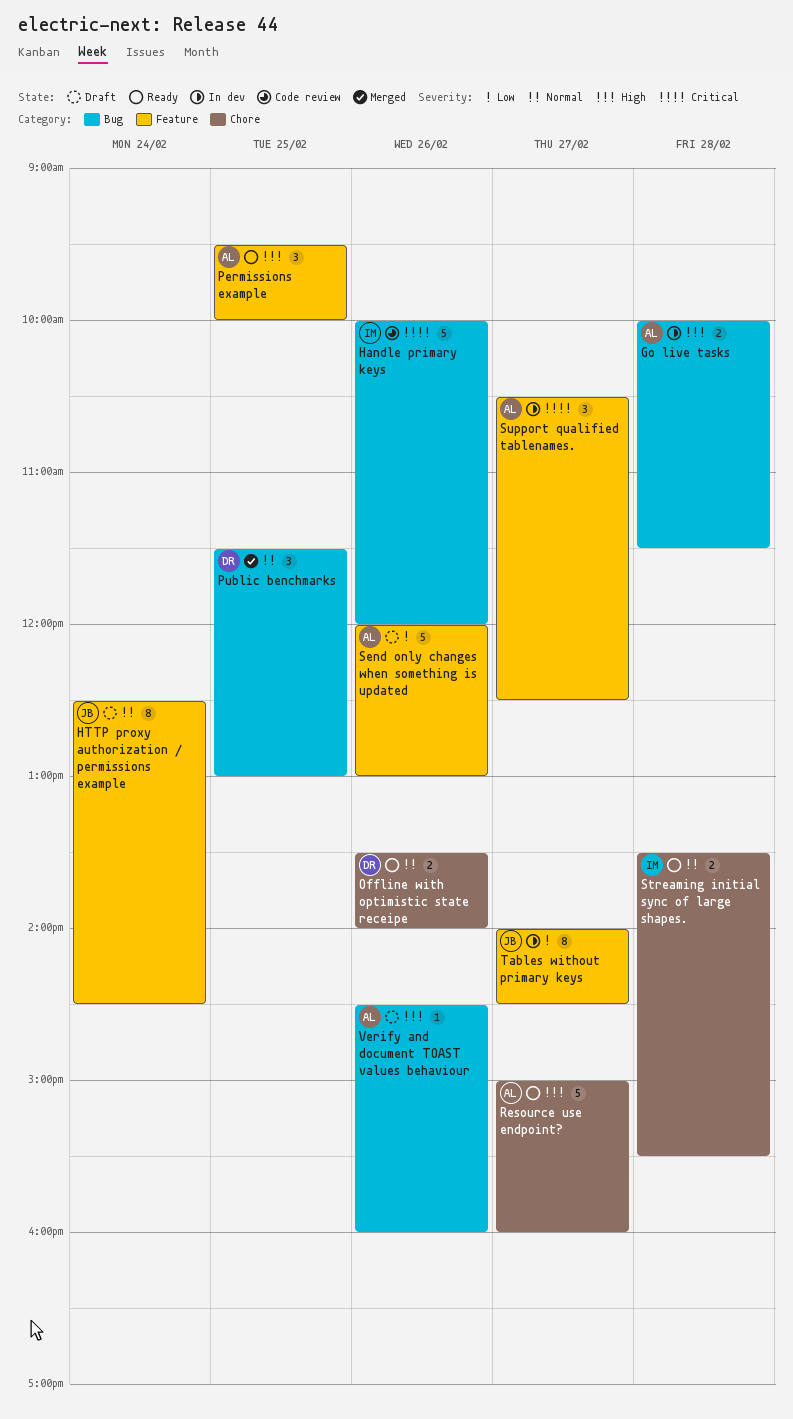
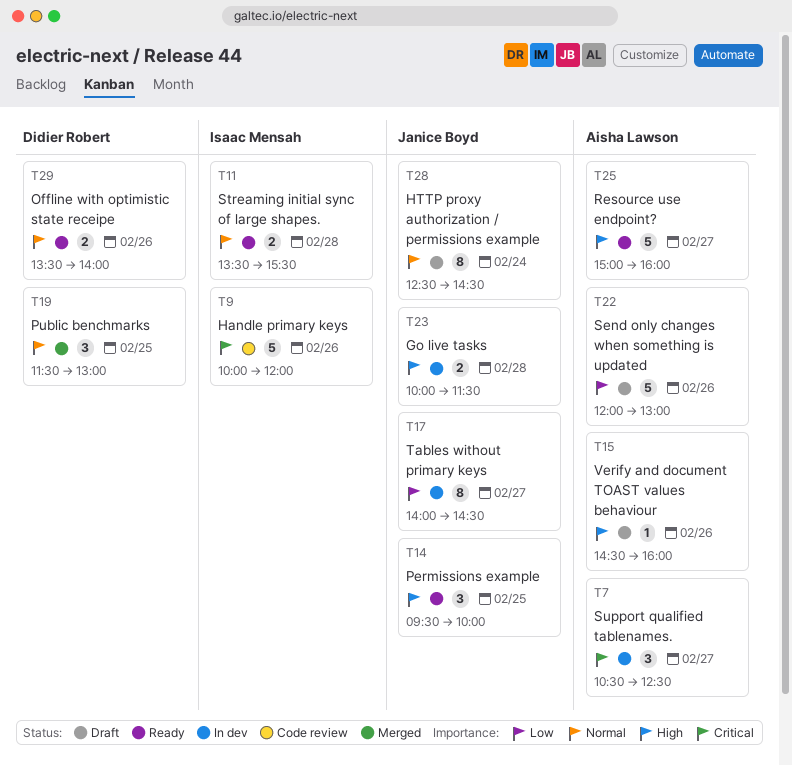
Go live tasks, owner: Aisha Lawson -> Janice Boyd
Permissions example, owner: Aisha Lawson -> Janice Boyd

